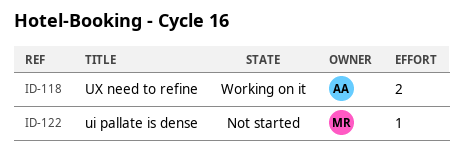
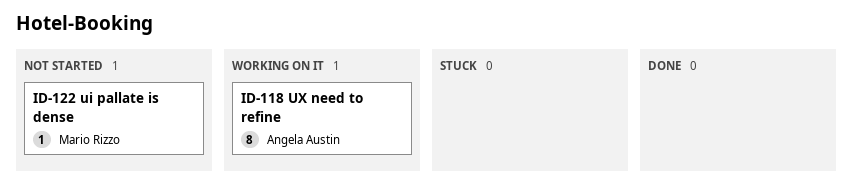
ID-118, estimate: 2 -> 8

